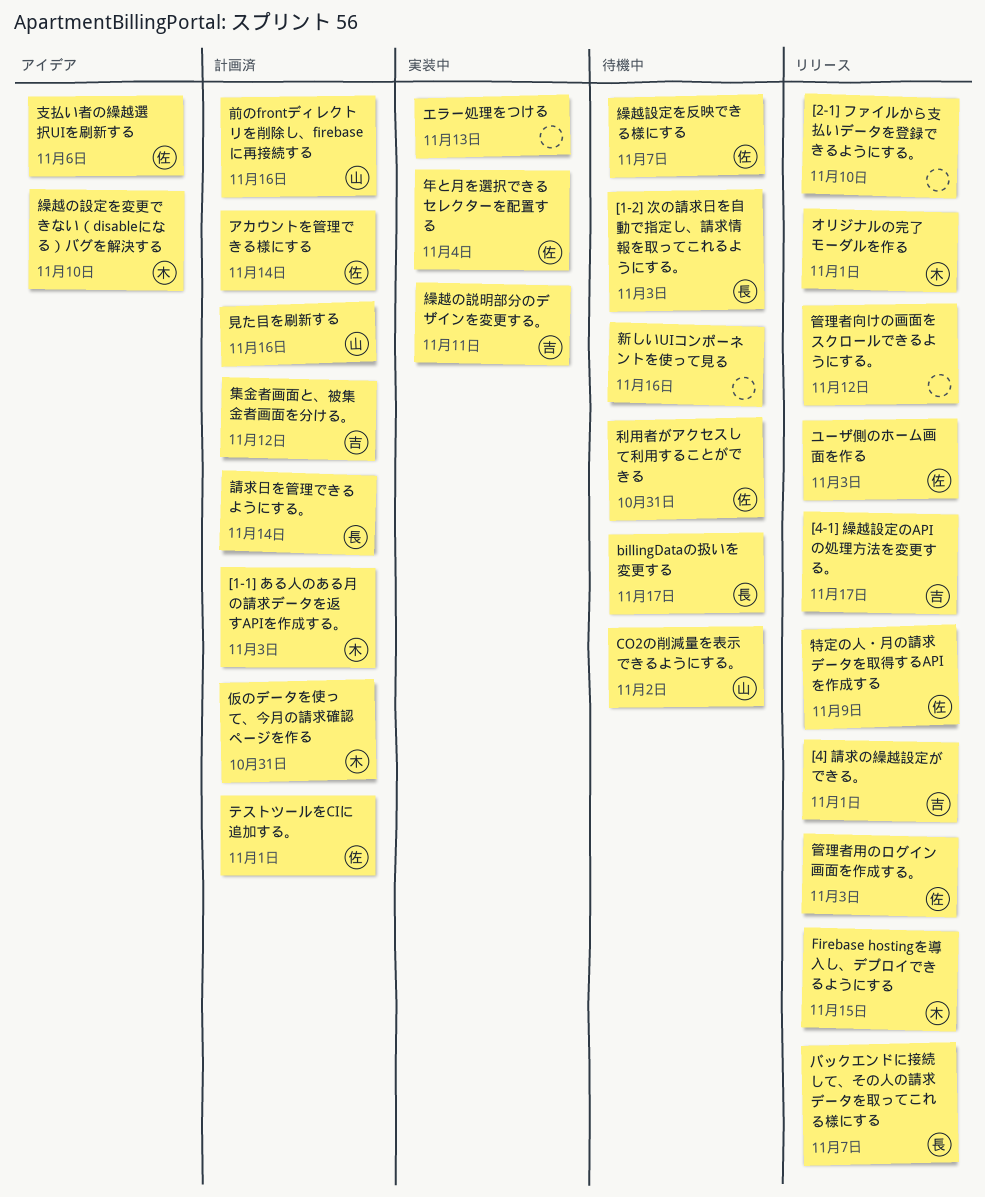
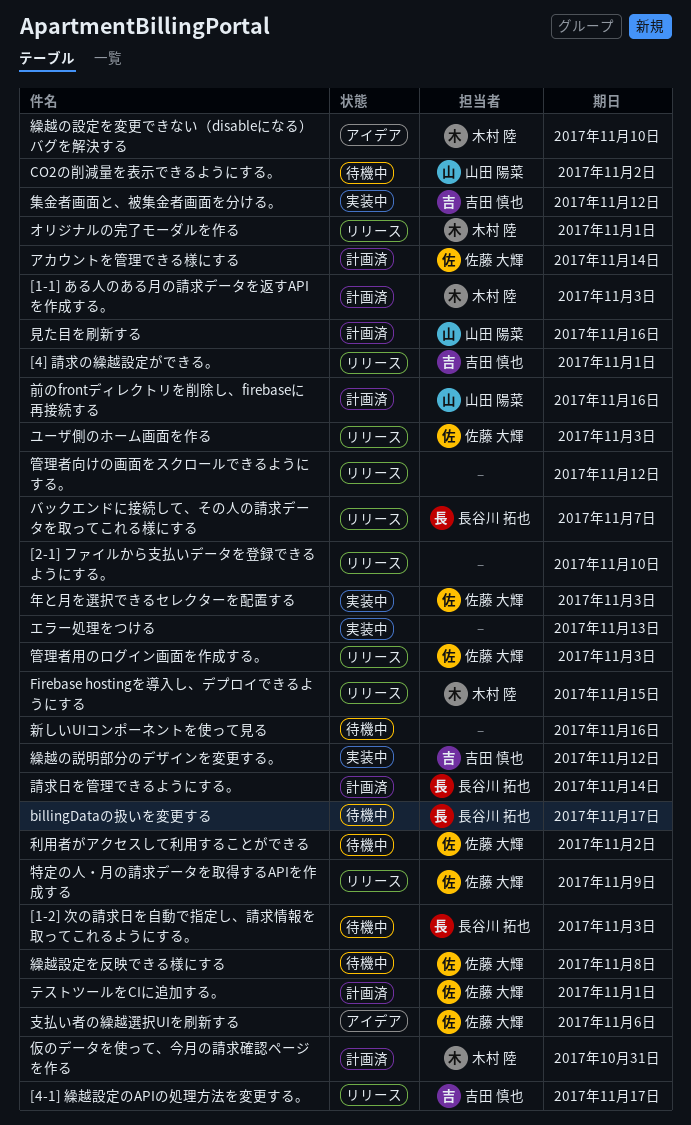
利用者がアクセスして利用することができる, due: Oct 31 -> Nov 2
年と月を選択できるセレクターを配置する, due: Nov 4 -> Nov 3
繰越の説明部分のデザインを変更する。, due: Nov 11 -> Nov 12
繰越設定を反映できる様にする, due: Nov 7 -> Nov 8
集金者画面と、被集金者画面を分ける。, status: 計画済 -> 実装中

